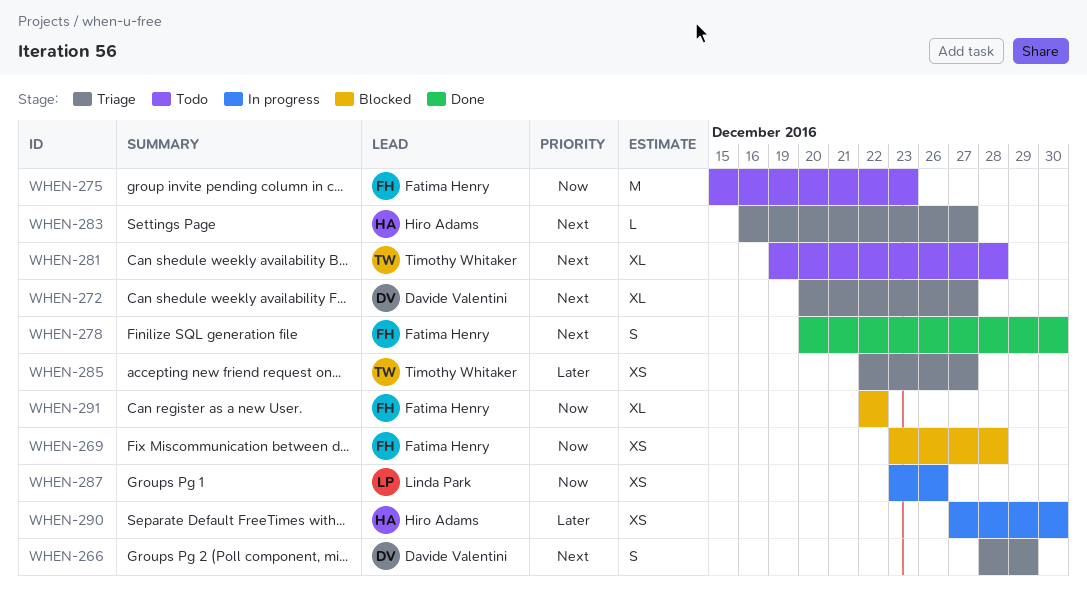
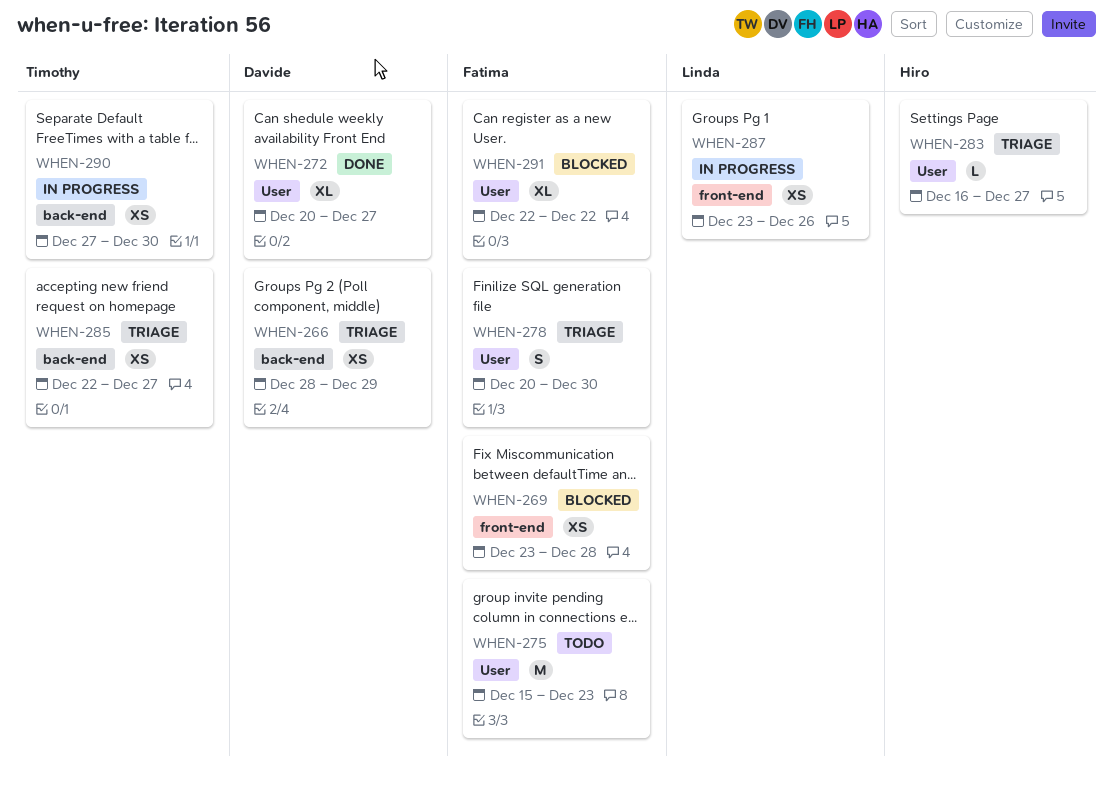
WHEN-266, estimate: S -> XS
WHEN-272, status: Triage -> Done
WHEN-278, status: Done -> Triage
WHEN-281: present -> none
WHEN-290, owner: Hiro Adams -> Timothy Whitaker

